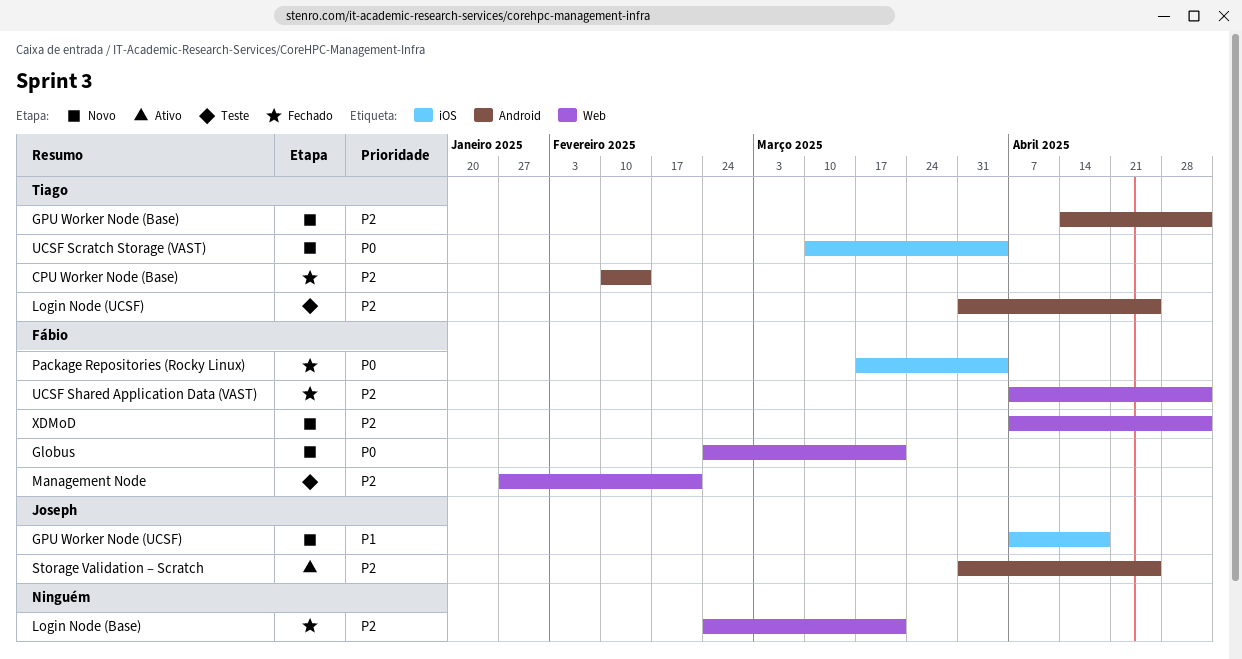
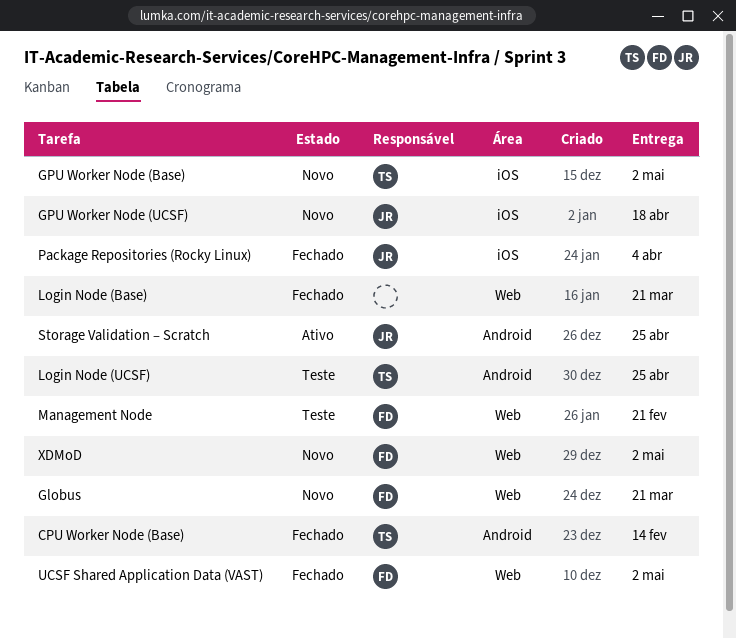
GPU Worker Node (Base), label: Android -> iOS
Package Repositories (Rocky Linux), owner: Fábio -> Joseph
UCSF Scratch Storage (VAST): present -> none

